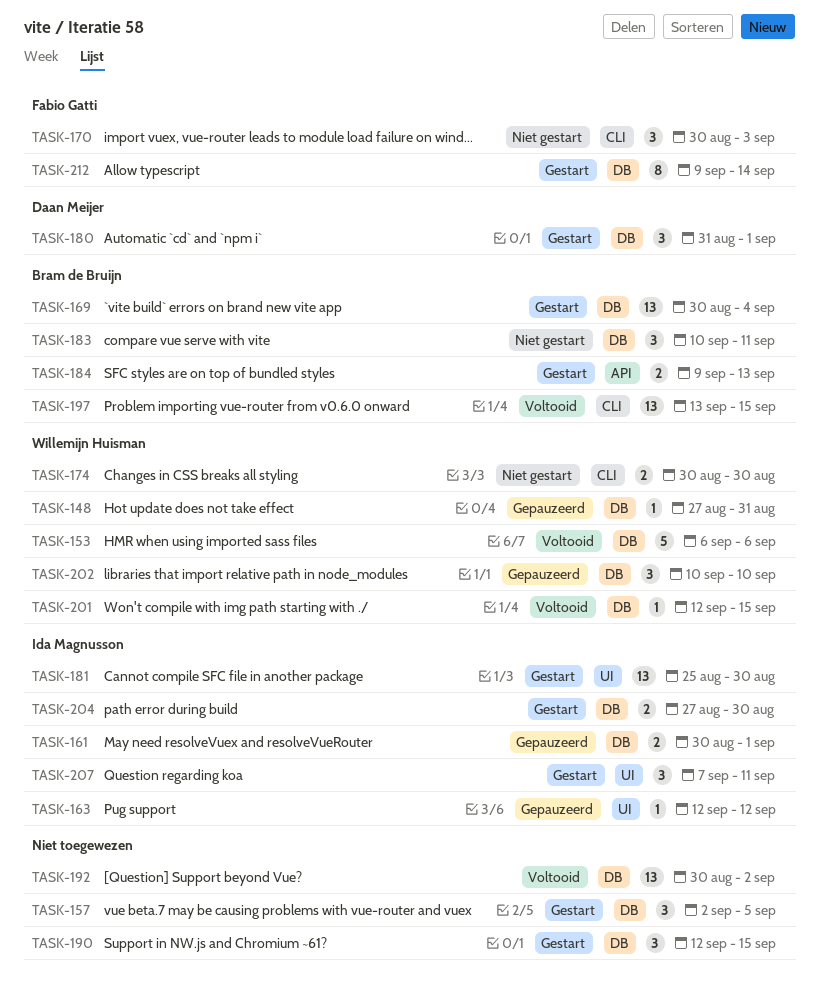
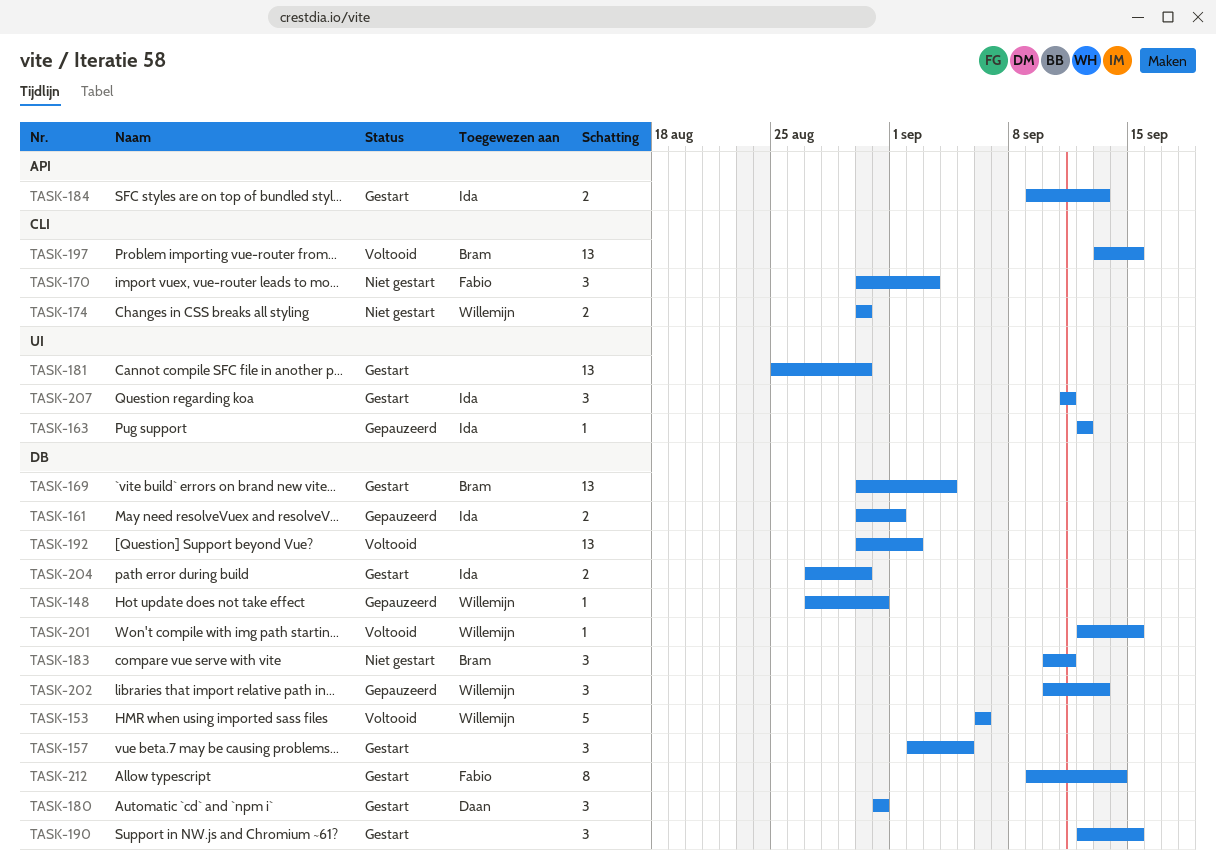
TASK-180, due: Sep 1 -> Aug 31
TASK-181, owner: Ida Magnusson -> none
TASK-184, owner: Bram de Bruijn -> Ida Magnusson
TASK-202, due: Sep 10 -> Sep 13
TASK-207, start: Sep 7 -> Sep 11

